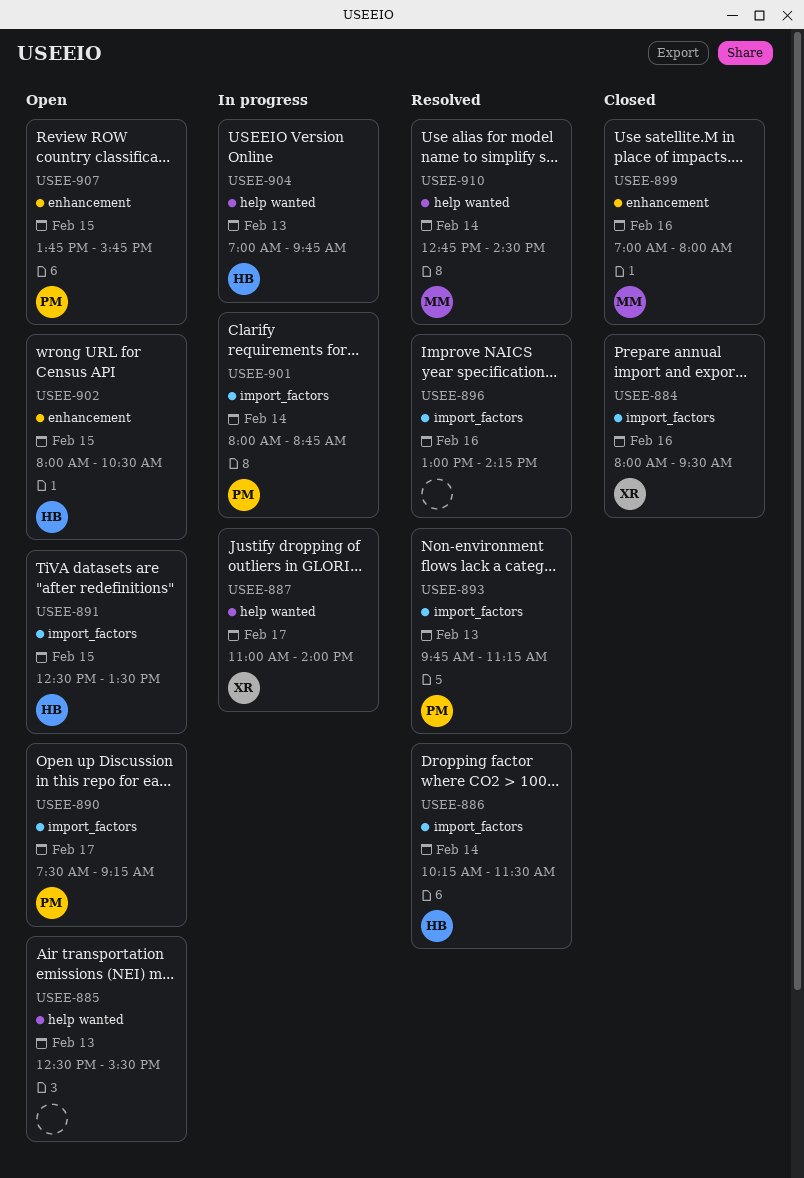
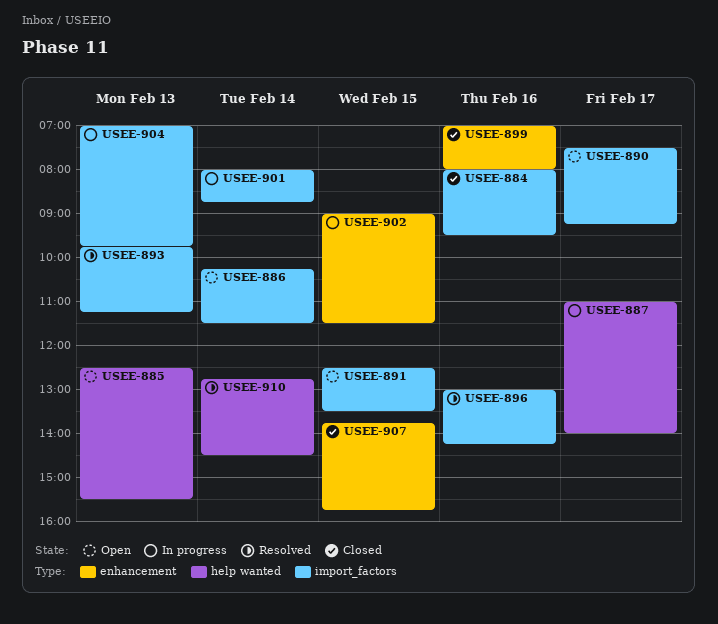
USEE-886, status: Resolved -> Open
USEE-902, status: Open -> In progress
USEE-902, begins: 08:00 -> 09:00
USEE-902, ends: 10:30 -> 11:30
USEE-904, label: help wanted -> import_factors
USEE-907, status: Open -> Closed

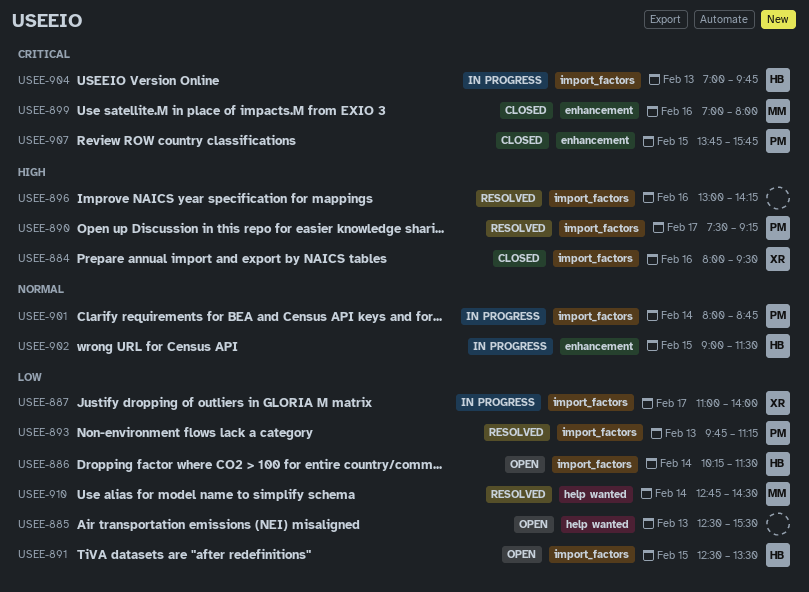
USEE-887, label: help wanted -> import_factors
USEE-890, status: Open -> Resolved

